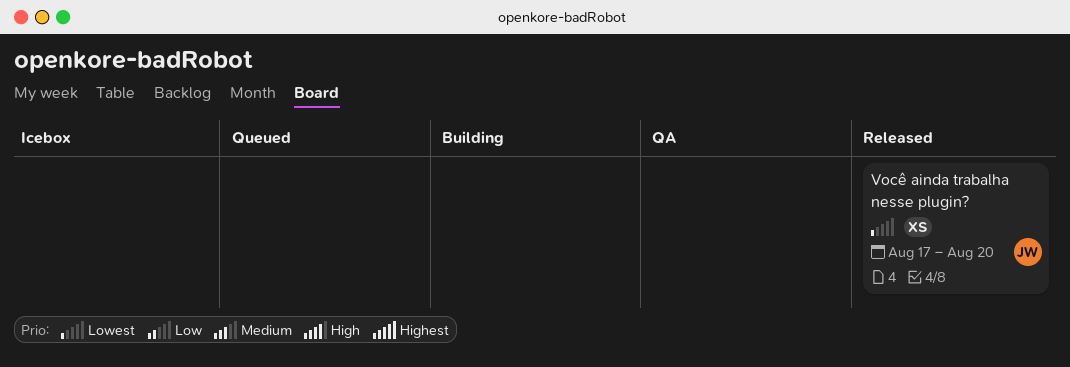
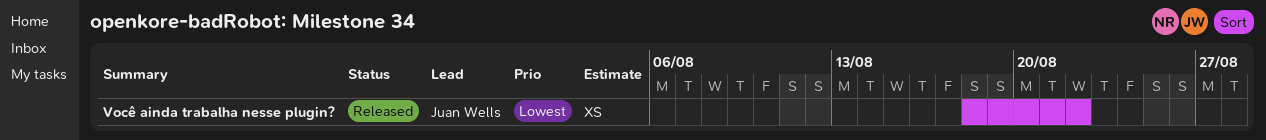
Você ainda trabalha nesse plugin?, start: Aug 17 -> Aug 18
Você ainda trabalha nesse plugin?, due: Aug 20 -> Aug 22

